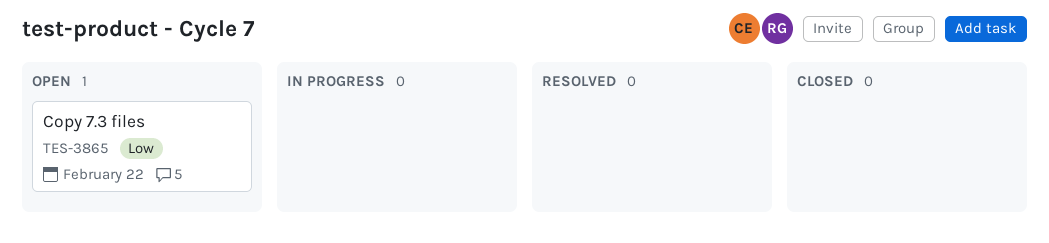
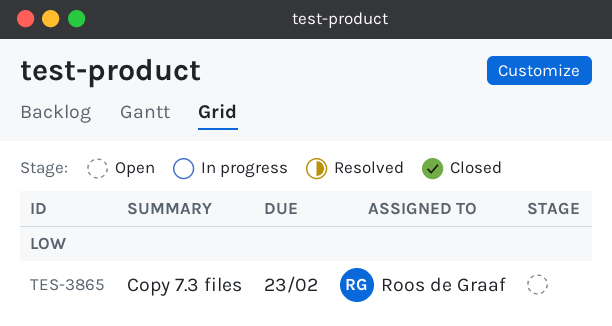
TES-3865, due: Feb 22 -> Feb 23

